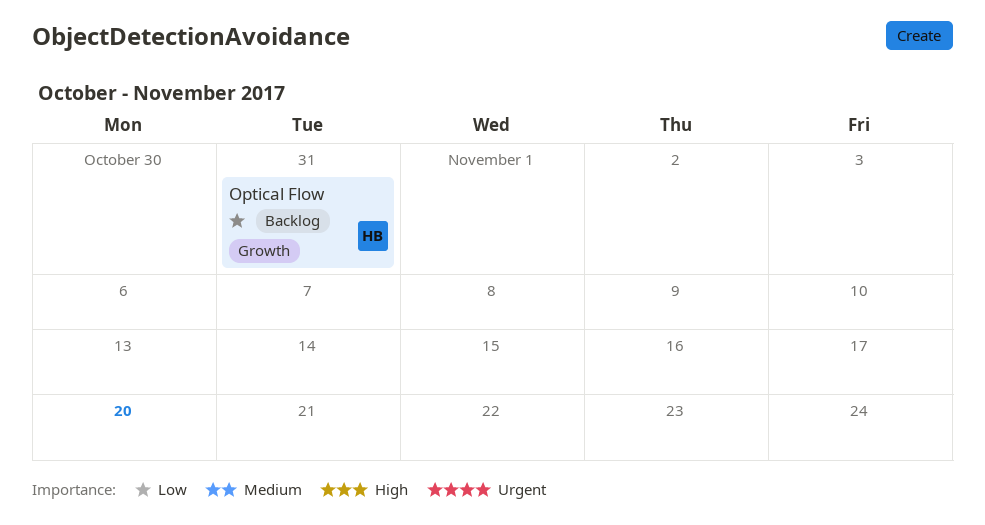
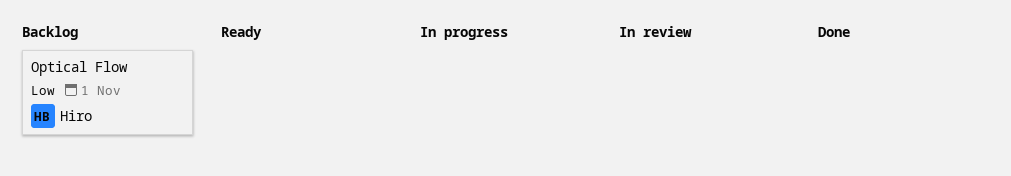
Optical Flow, due: Oct 31 -> Nov 1

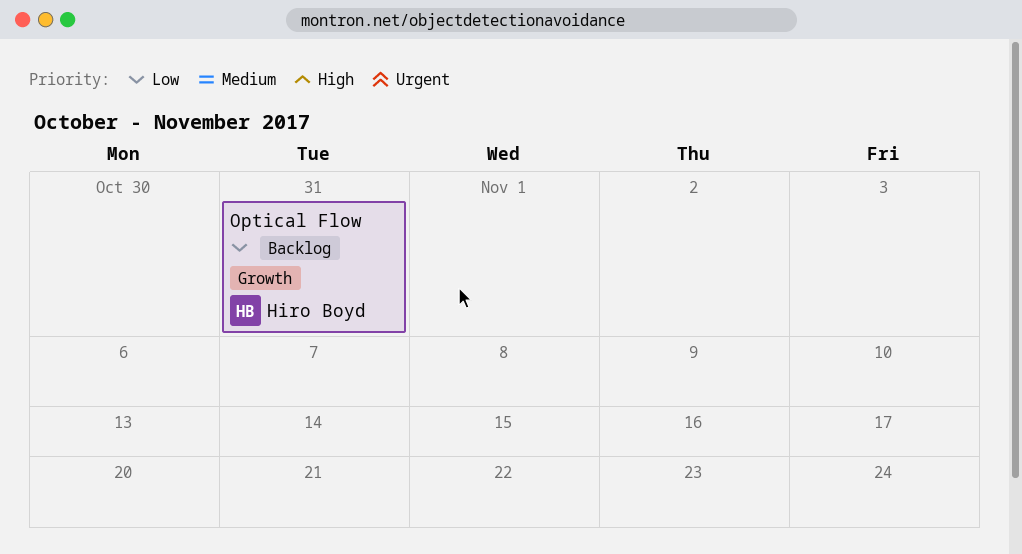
Optical Flow, due: Nov 1 -> Oct 31

